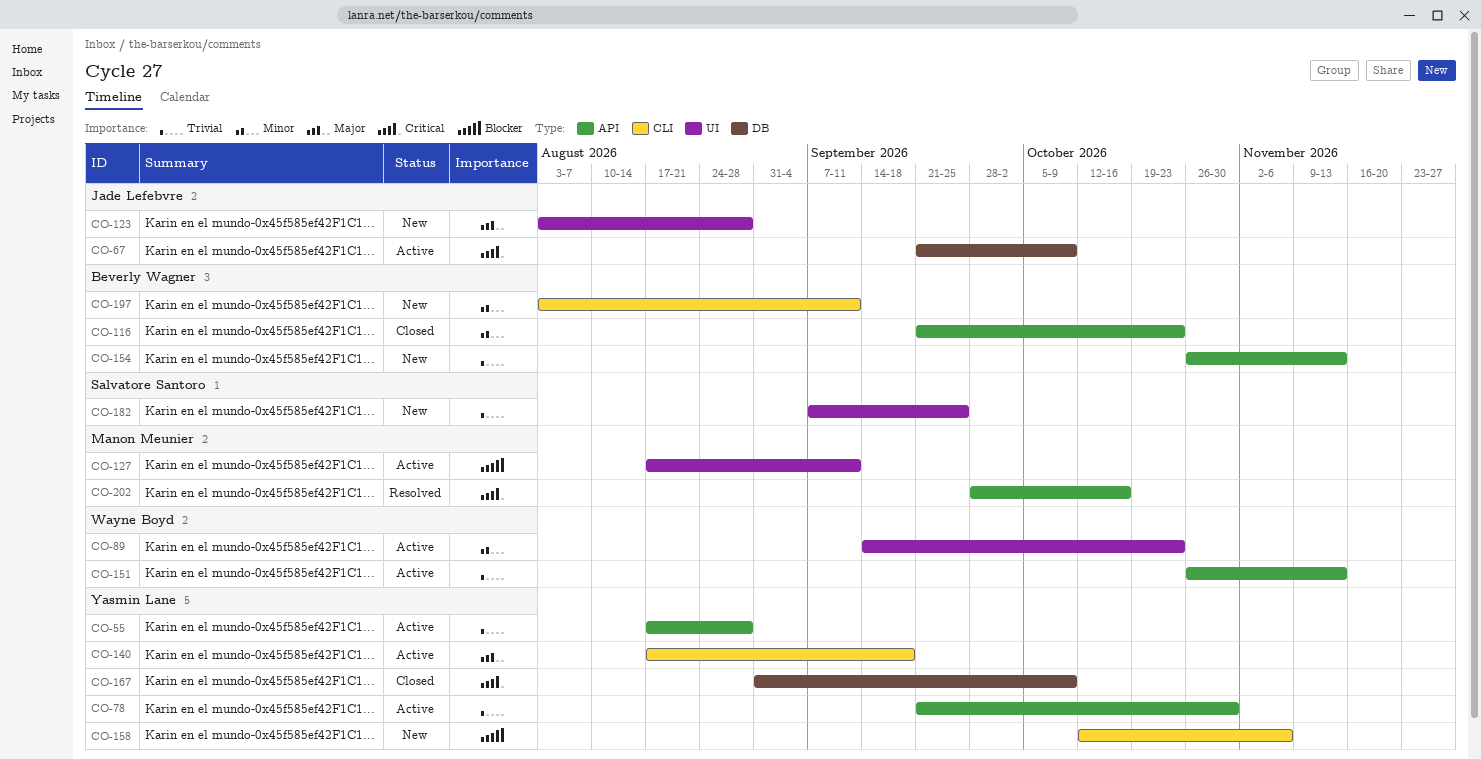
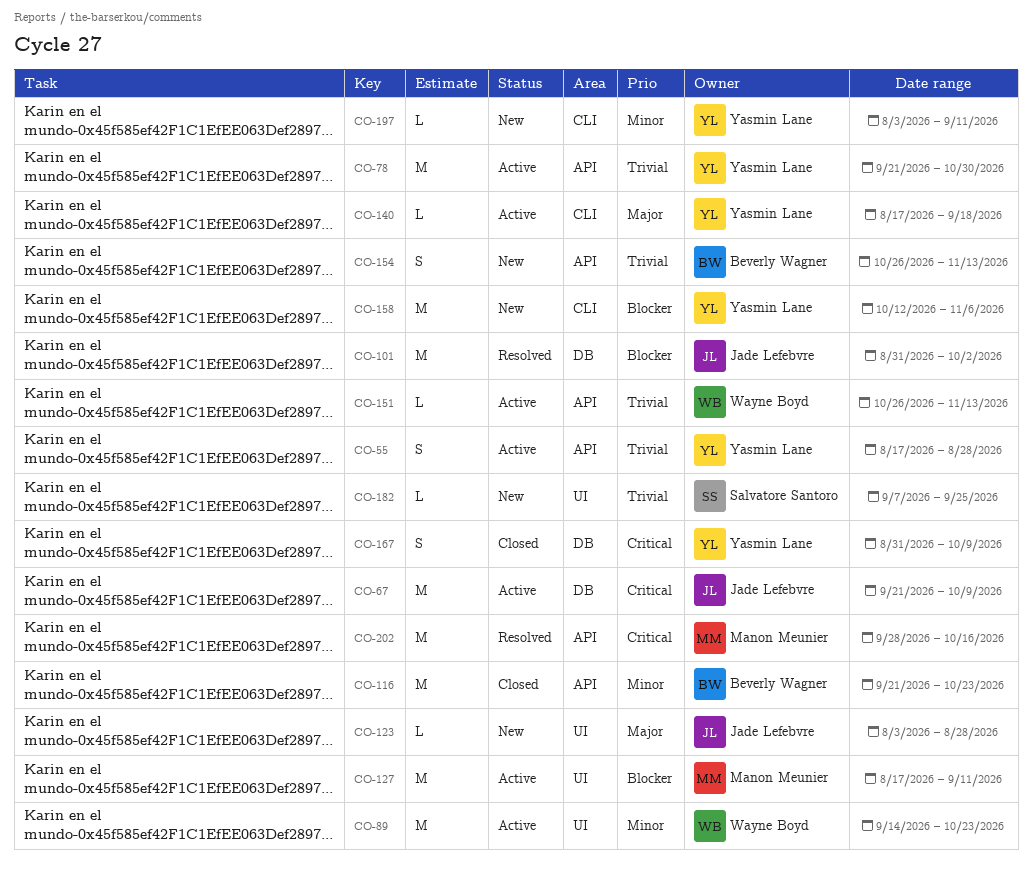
CO-101: none -> present
CO-197, owner: Beverly Wagner -> Yasmin Lane

